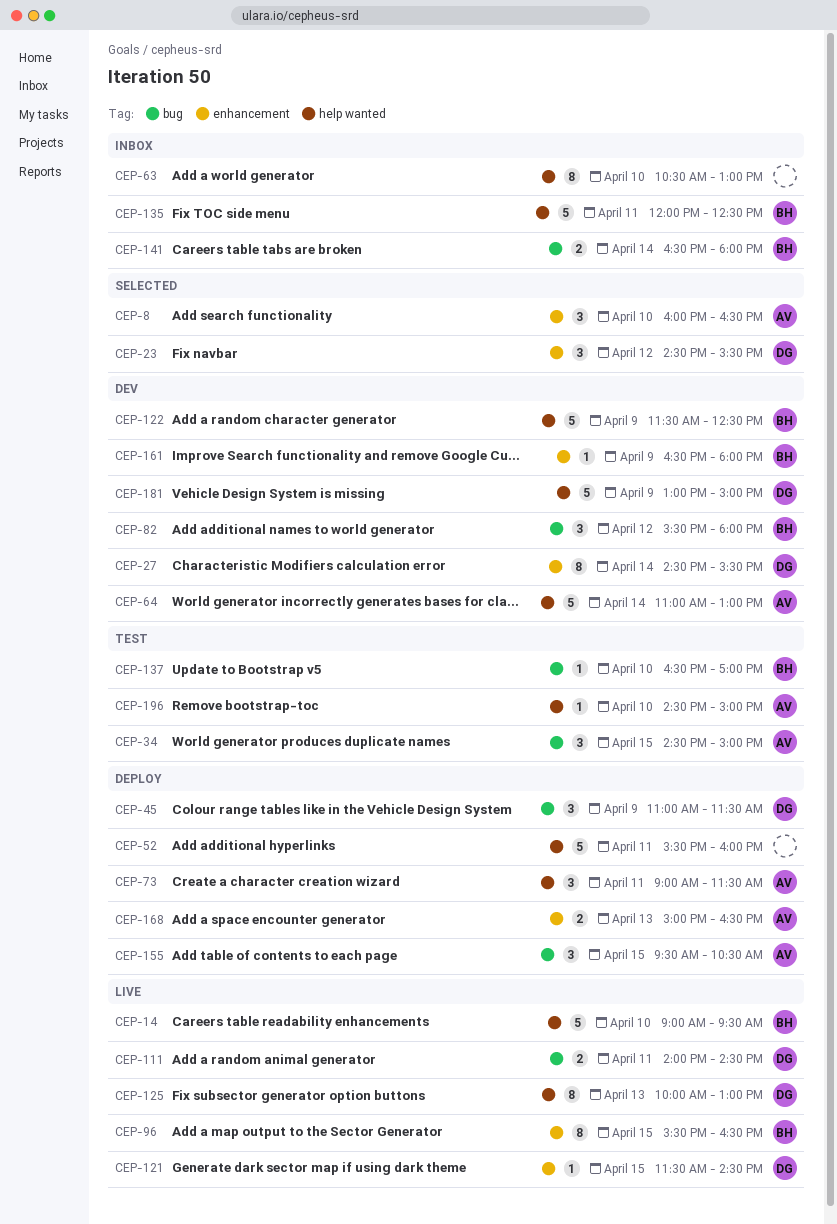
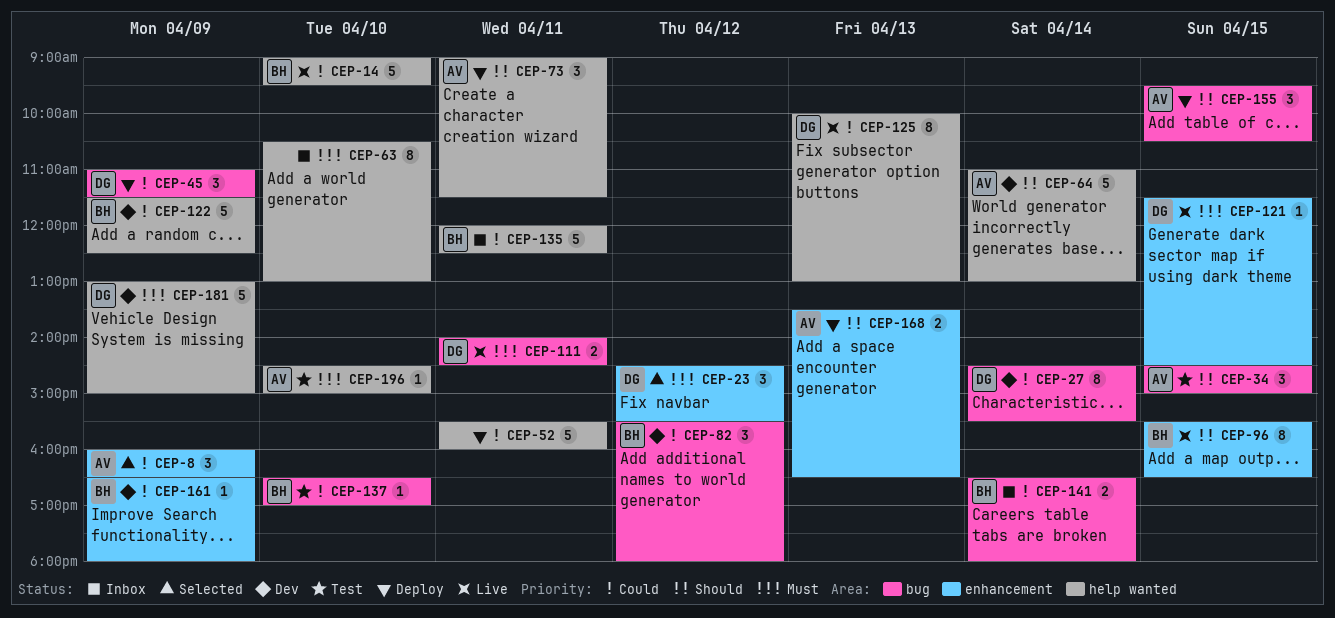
CEP-8, day: Apr 10 -> Apr 9
CEP-27, label: enhancement -> bug
CEP-168, begins: 15:00 -> 13:30

